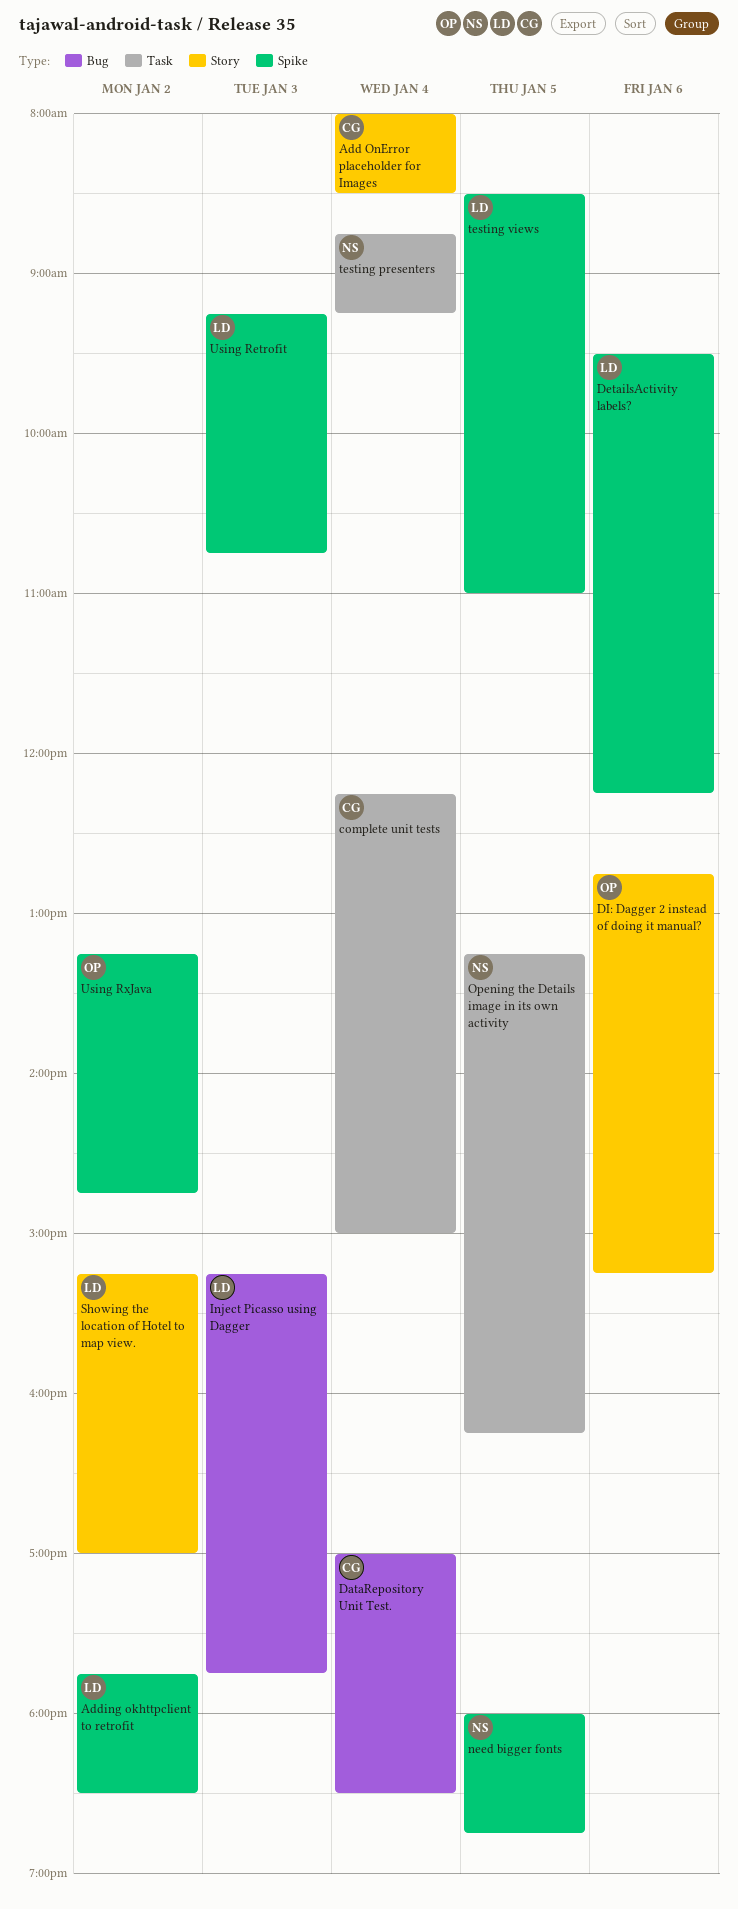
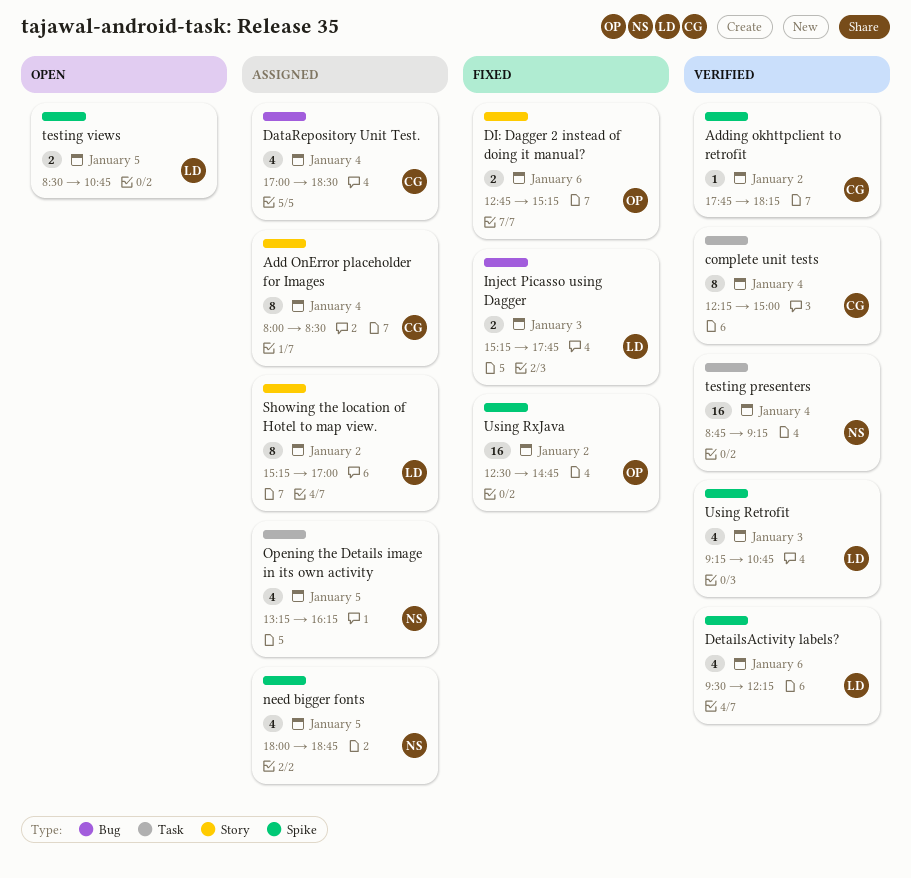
Adding okhttpclient to retrofit, owner: LD -> CG
Adding okhttpclient to retrofit, ends: 18:30 -> 18:15
testing views, ends: 11:00 -> 10:45
Using RxJava, begins: 13:15 -> 12:30

